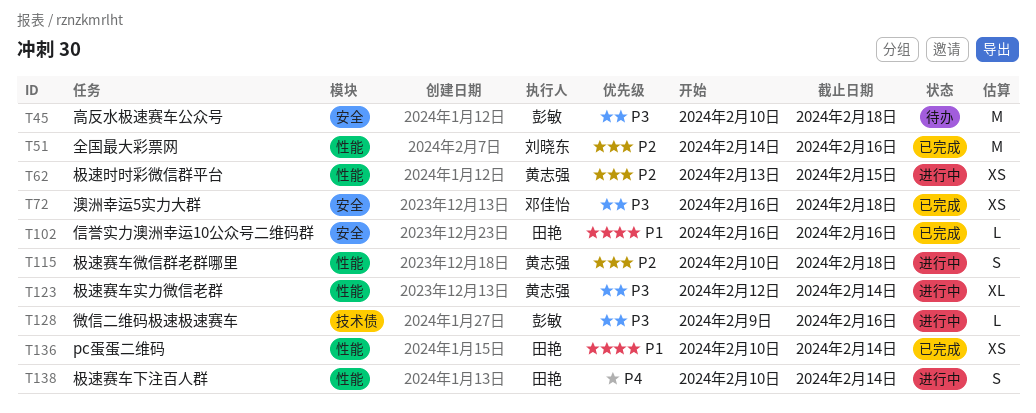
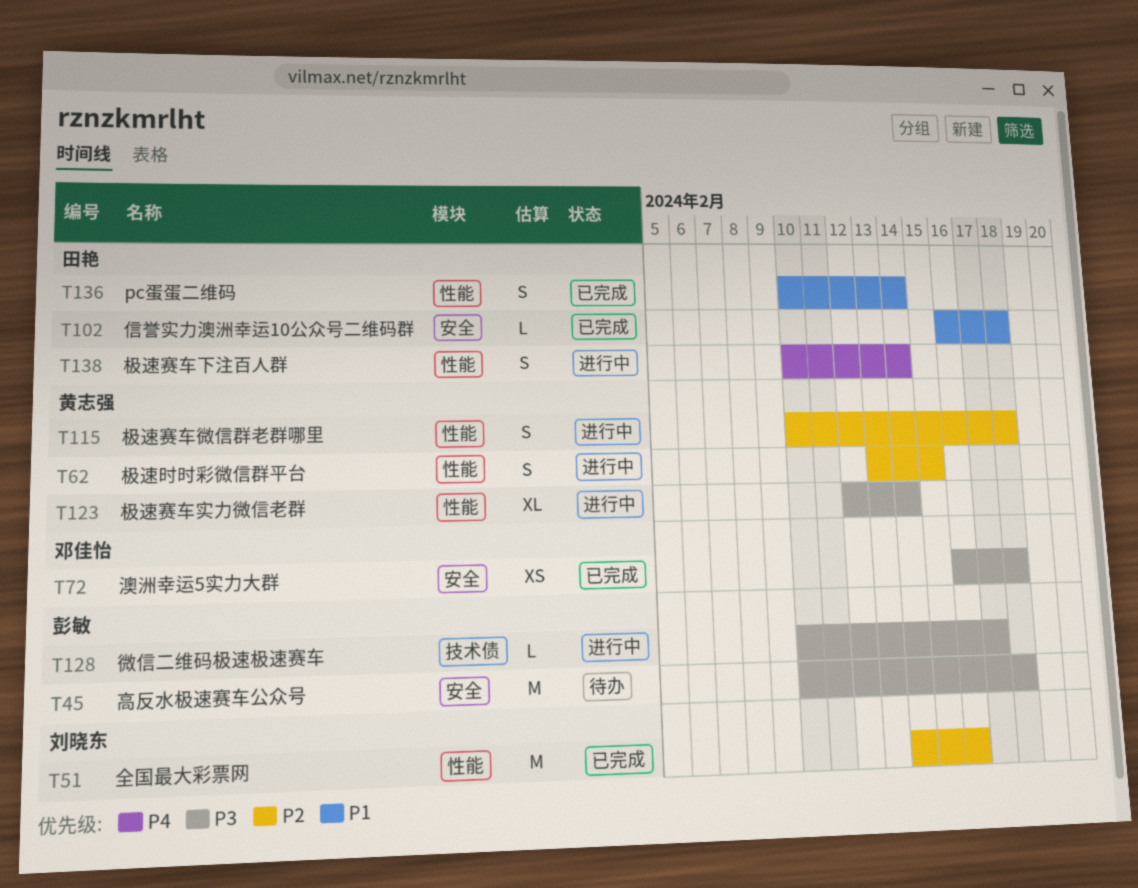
T62, estimate: XS -> S
T102, due: Feb 16 -> Feb 18
T128, start: Feb 9 -> Feb 10
T128, due: Feb 16 -> Feb 17
T136, estimate: XS -> S

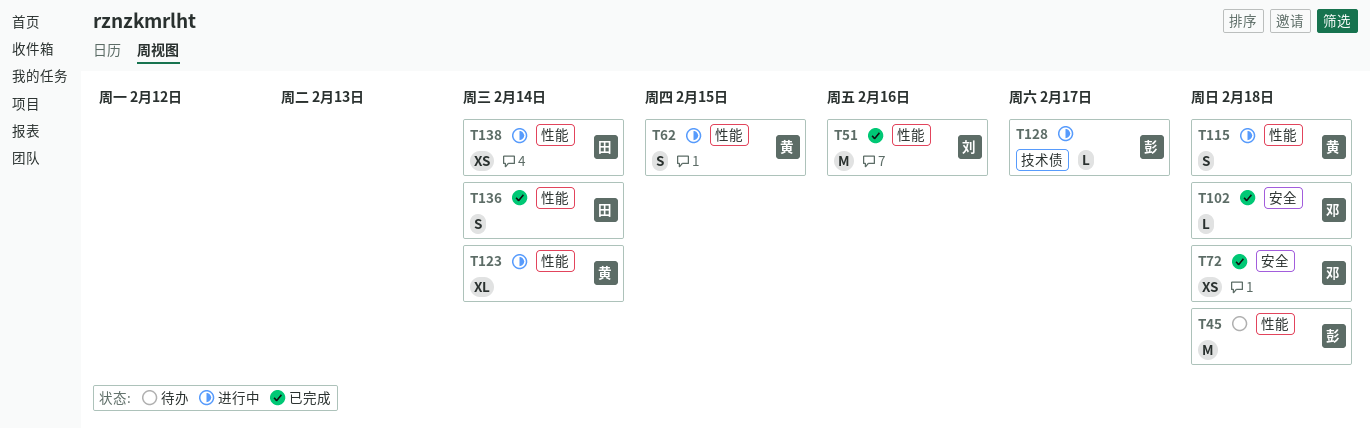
T45, label: 安全 -> 性能
T102, owner: 田艳 -> 邓佳怡
T138, estimate: S -> XS

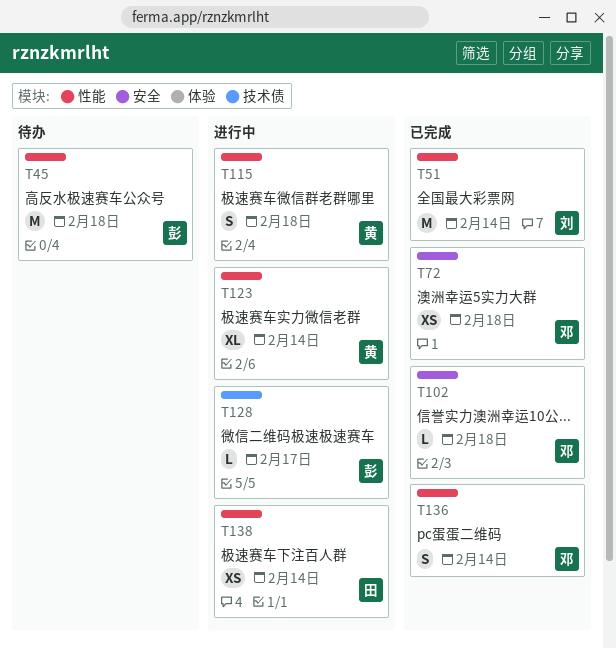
T51, due: Feb 16 -> Feb 14
T62: present -> none
T136, owner: 田 -> 邓

